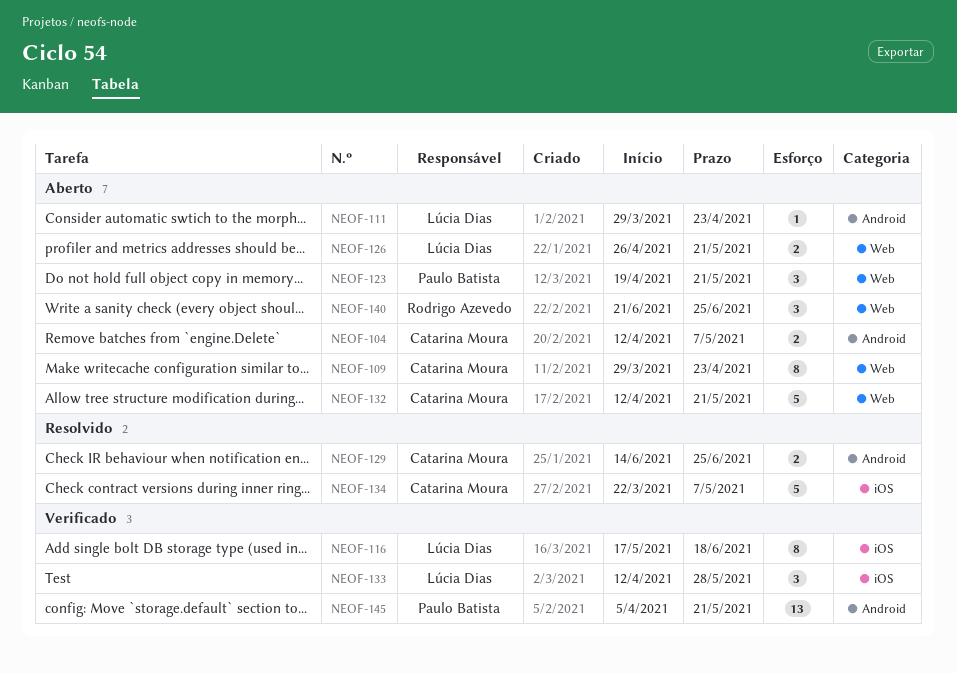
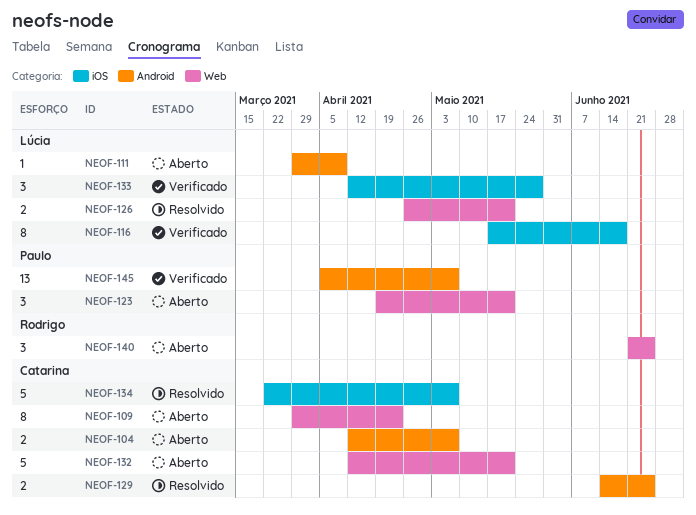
NEOF-111, due: Apr 23 -> Apr 9
NEOF-126, status: Aberto -> Resolvido
NEOF-145, due: May 21 -> May 7

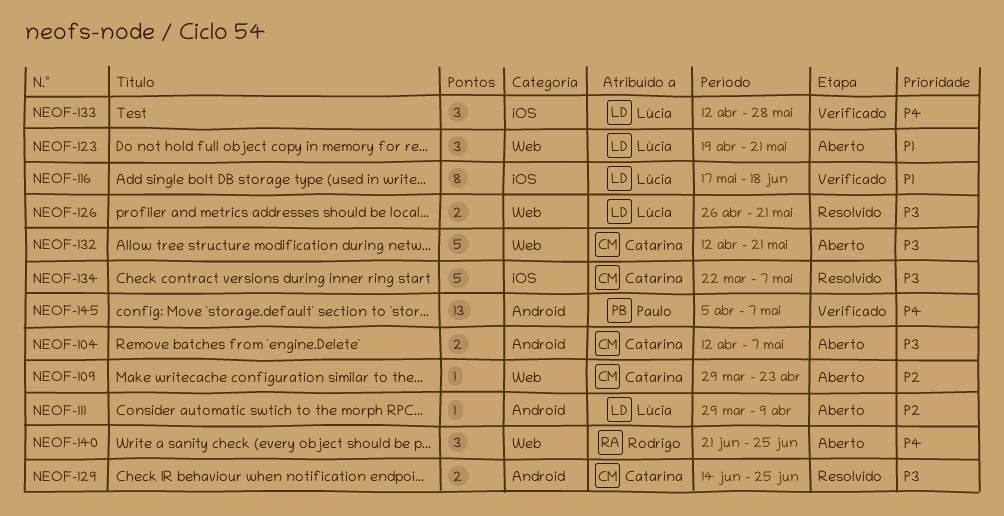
NEOF-109, estimate: 8 -> 1
NEOF-123, owner: Paulo -> Lúcia

